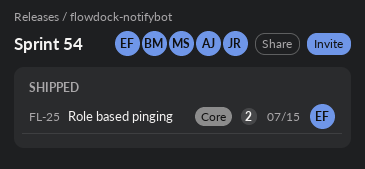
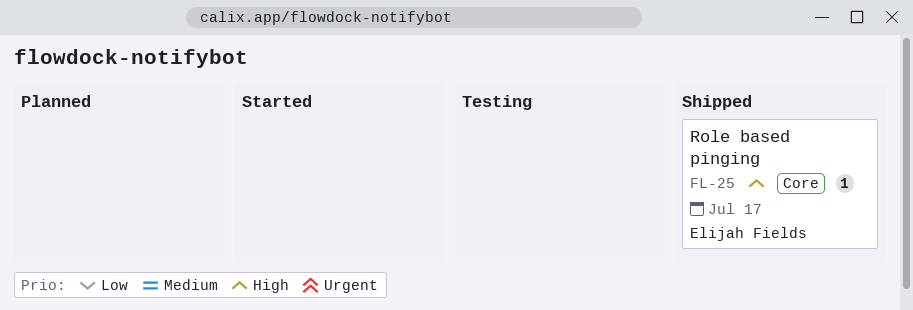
FL-25, estimate: 2 -> 1
FL-25, due: Jul 15 -> Jul 17

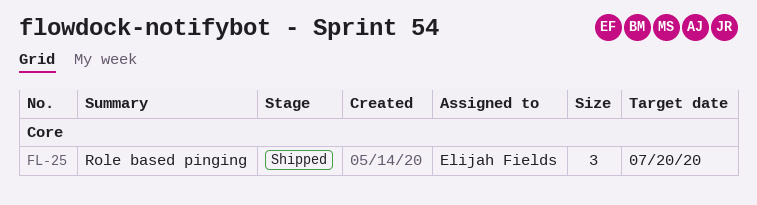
FL-25, estimate: 1 -> 3
FL-25, due: Jul 17 -> Jul 20

